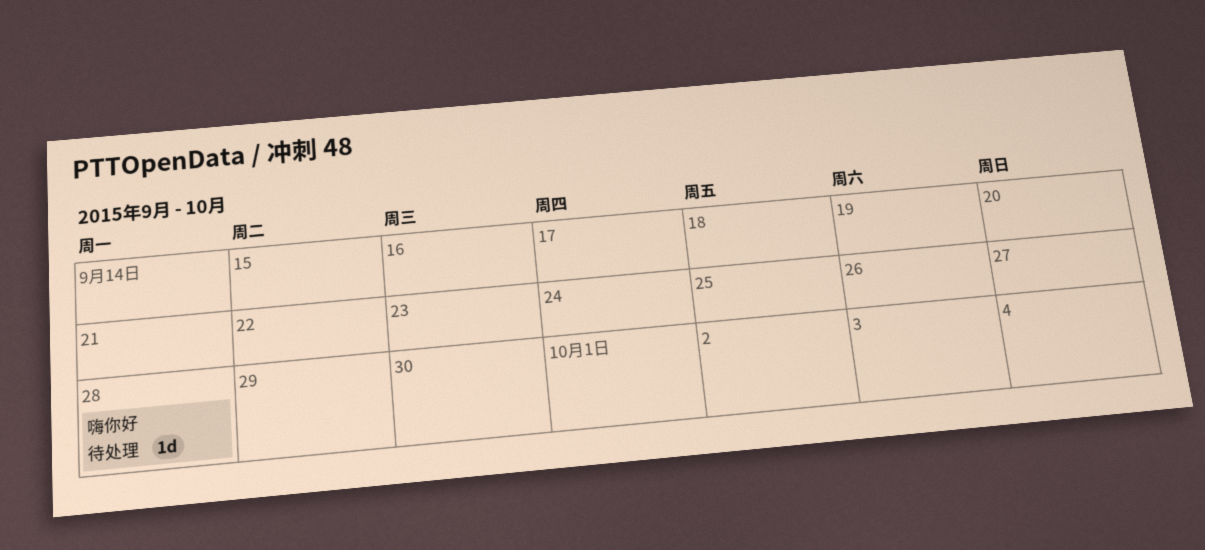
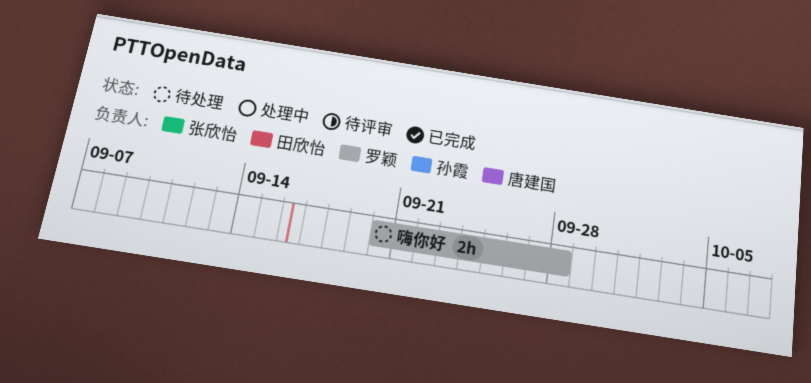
嗨你好, estimate: 1d -> 2h

